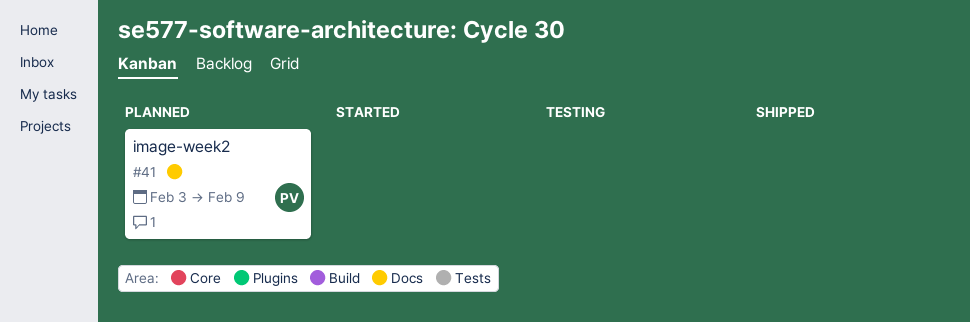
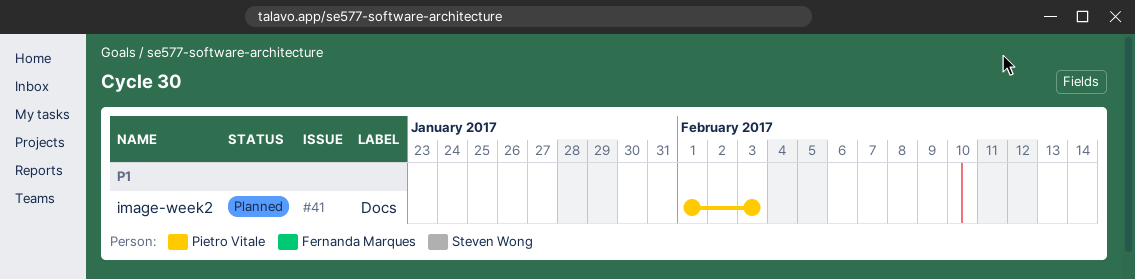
#41, start: Feb 3 -> Feb 1
#41, due: Feb 9 -> Feb 3

